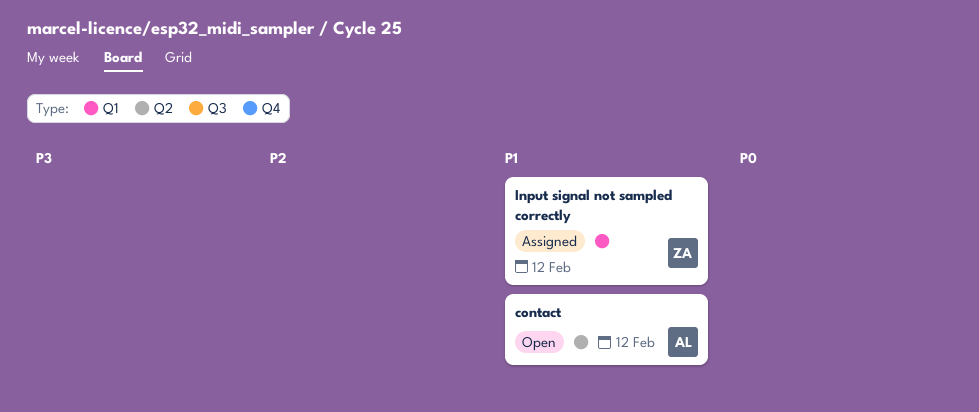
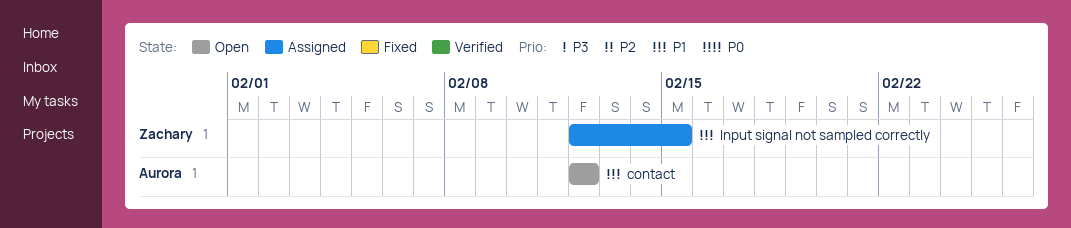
Input signal not sampled correctly, due: Feb 12 -> Feb 15

